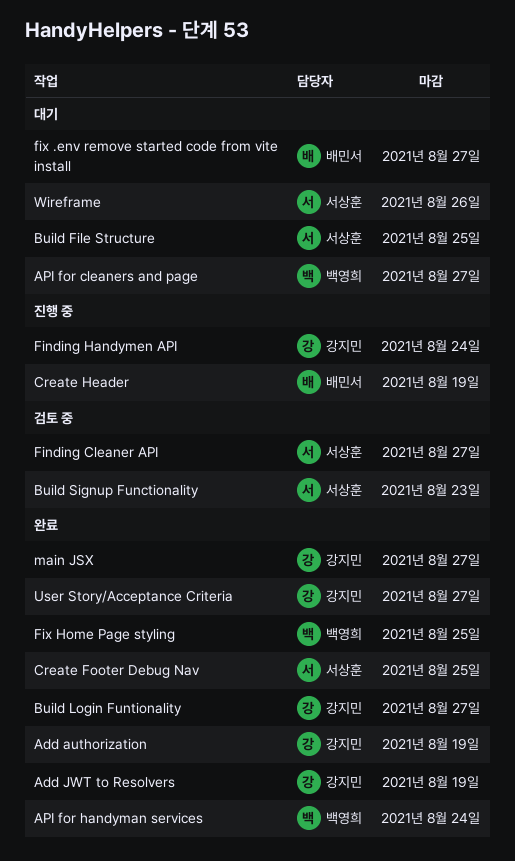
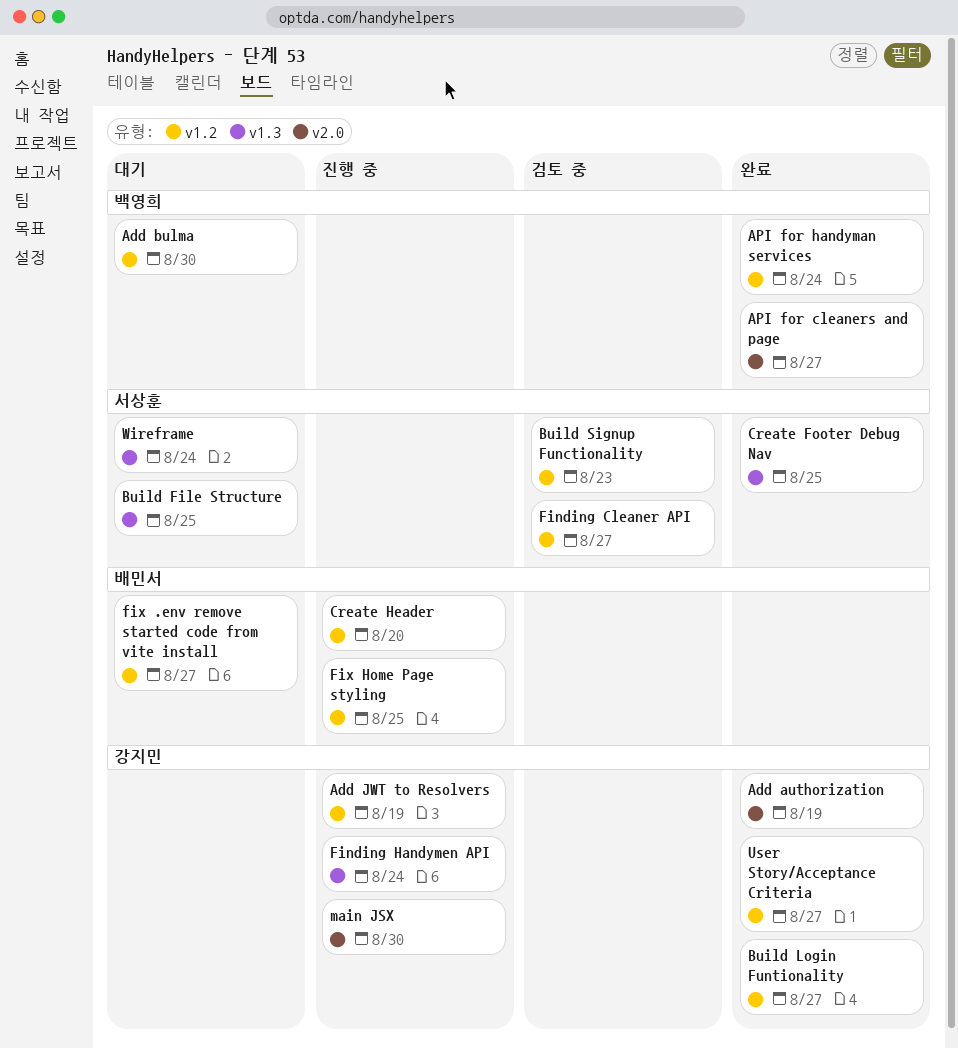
Add bulma: none -> present
Add JWT to Resolvers, status: 완료 -> 진행 중
API for cleaners and page, status: 대기 -> 완료
Create Header, due: Aug 19 -> Aug 20
Fix Home Page styling, status: 완료 -> 진행 중
Fix Home Page styling, owner: 백영희 -> 배민서
main JSX, status: 완료 -> 진행 중
main JSX, due: Aug 27 -> Aug 30
Wireframe, due: Aug 26 -> Aug 24

